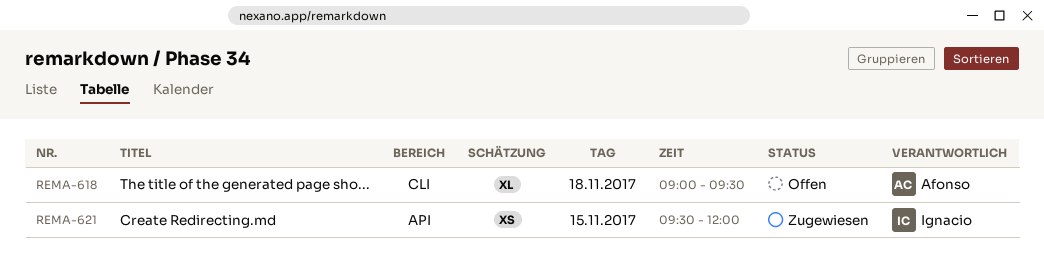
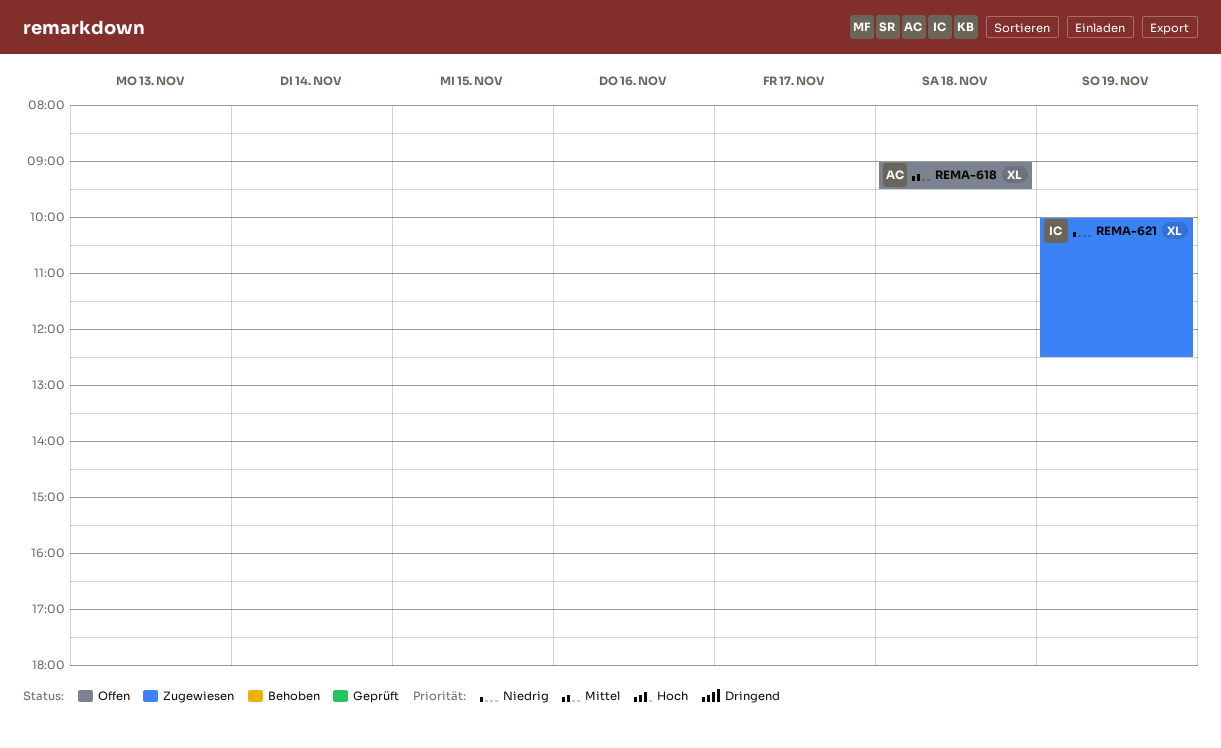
REMA-621, estimate: XS -> XL
REMA-621, day: Nov 15 -> Nov 19
REMA-621, begins: 09:30 -> 10:00
REMA-621, ends: 12:00 -> 12:30

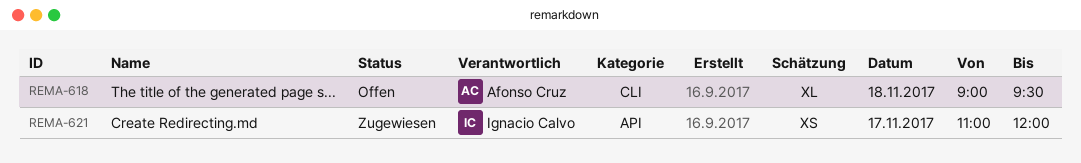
REMA-621, estimate: XL -> XS
REMA-621, day: Nov 19 -> Nov 17
REMA-621, begins: 10:00 -> 11:00
REMA-621, ends: 12:30 -> 12:00

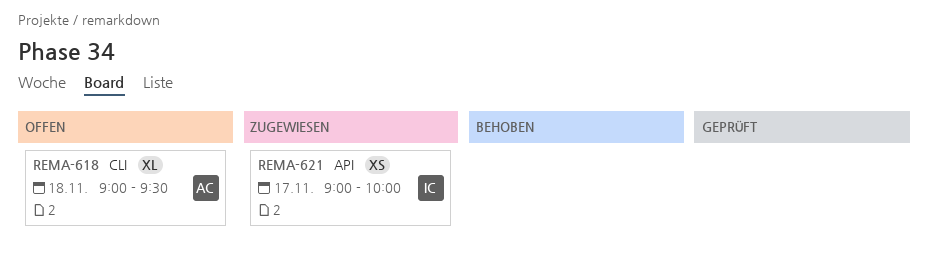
REMA-621, begins: 11:00 -> 09:00
REMA-621, ends: 12:00 -> 10:00

